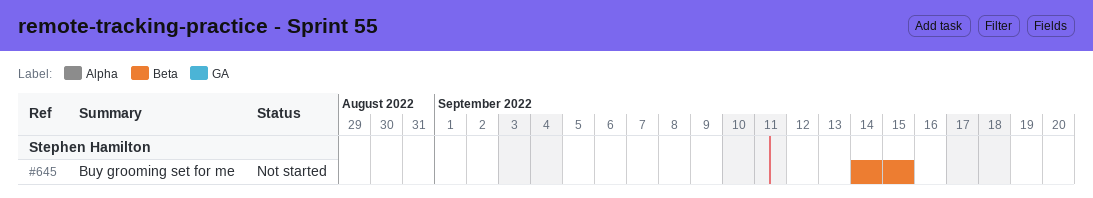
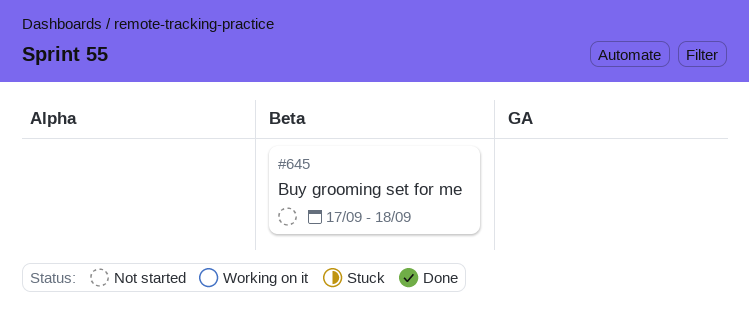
#645, start: Sep 14 -> Sep 17
#645, due: Sep 15 -> Sep 18

